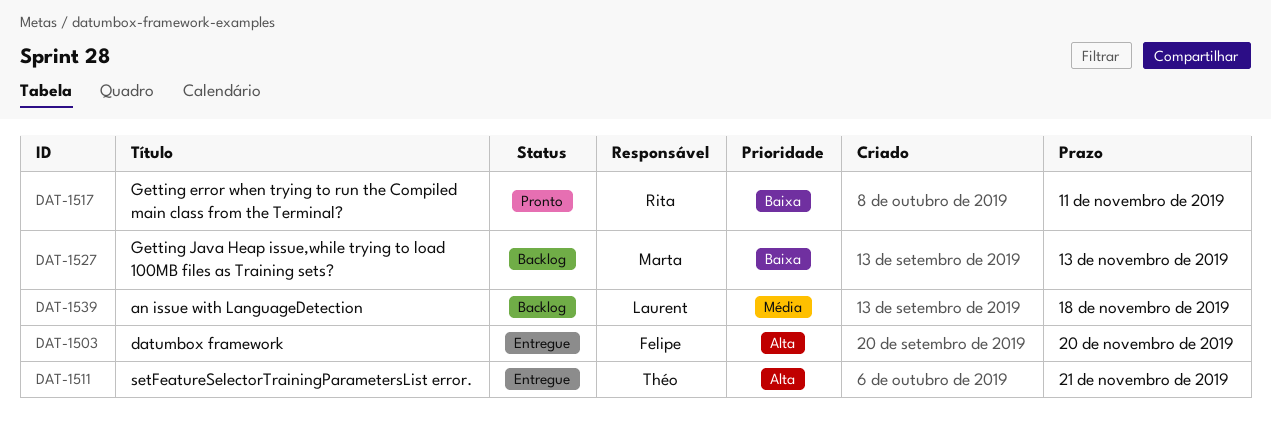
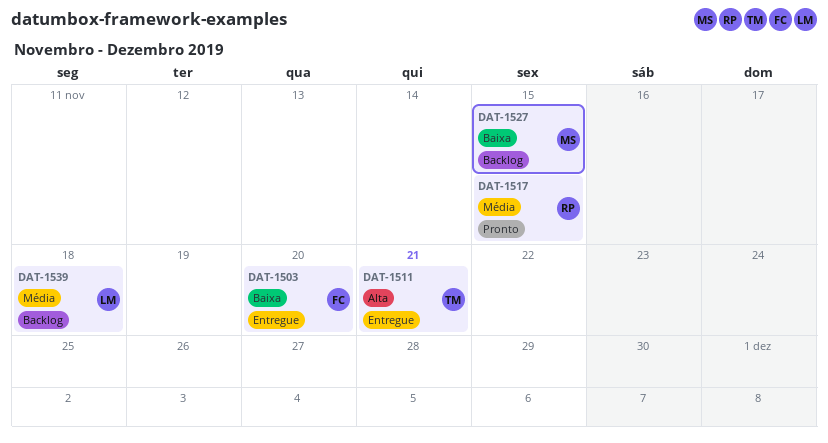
DAT-1503, priority: Alta -> Baixa
DAT-1517, priority: Baixa -> Média
DAT-1517, due: Nov 11 -> Nov 15
DAT-1527, due: Nov 13 -> Nov 15

